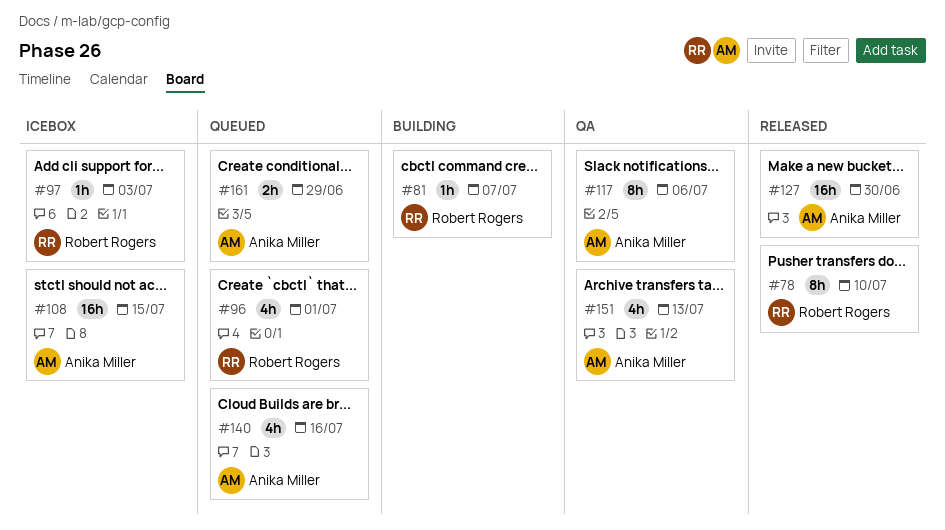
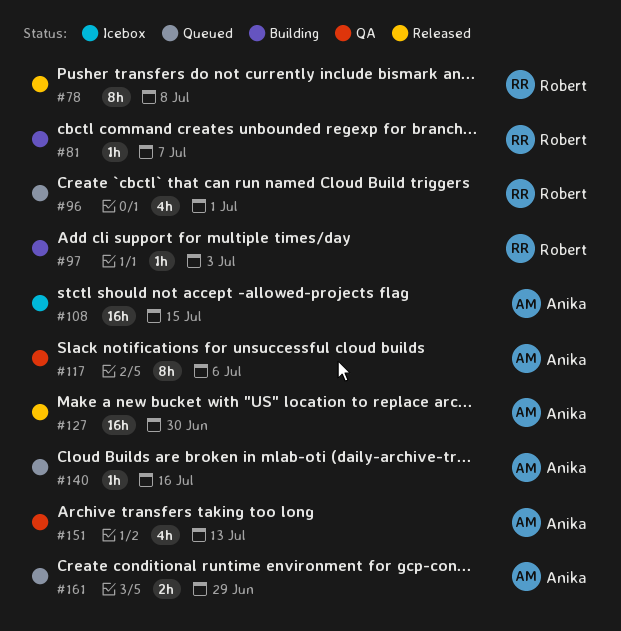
#78, due: Jul 10 -> Jul 8
#97, status: Icebox -> Building
#140, estimate: 4h -> 1h

